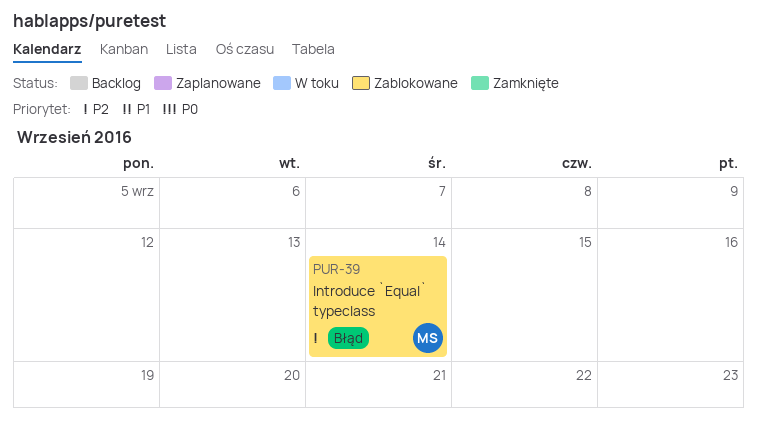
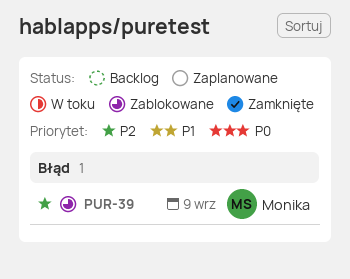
PUR-39, due: Sep 14 -> Sep 9

